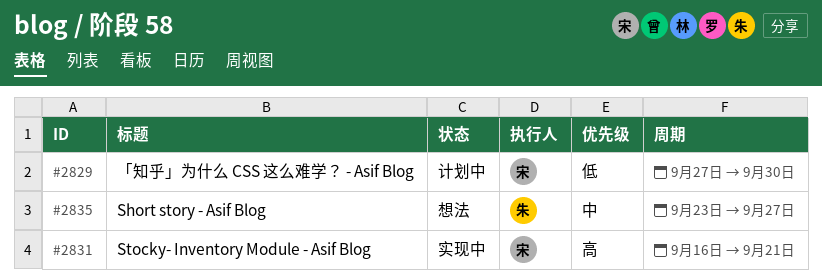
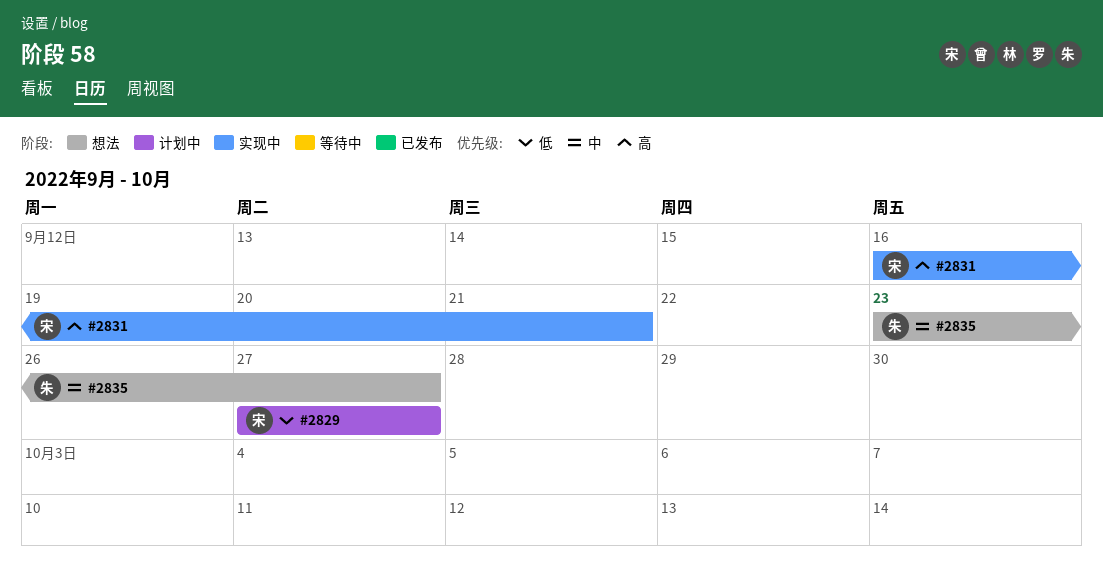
#2829, due: Sep 30 -> Sep 27

